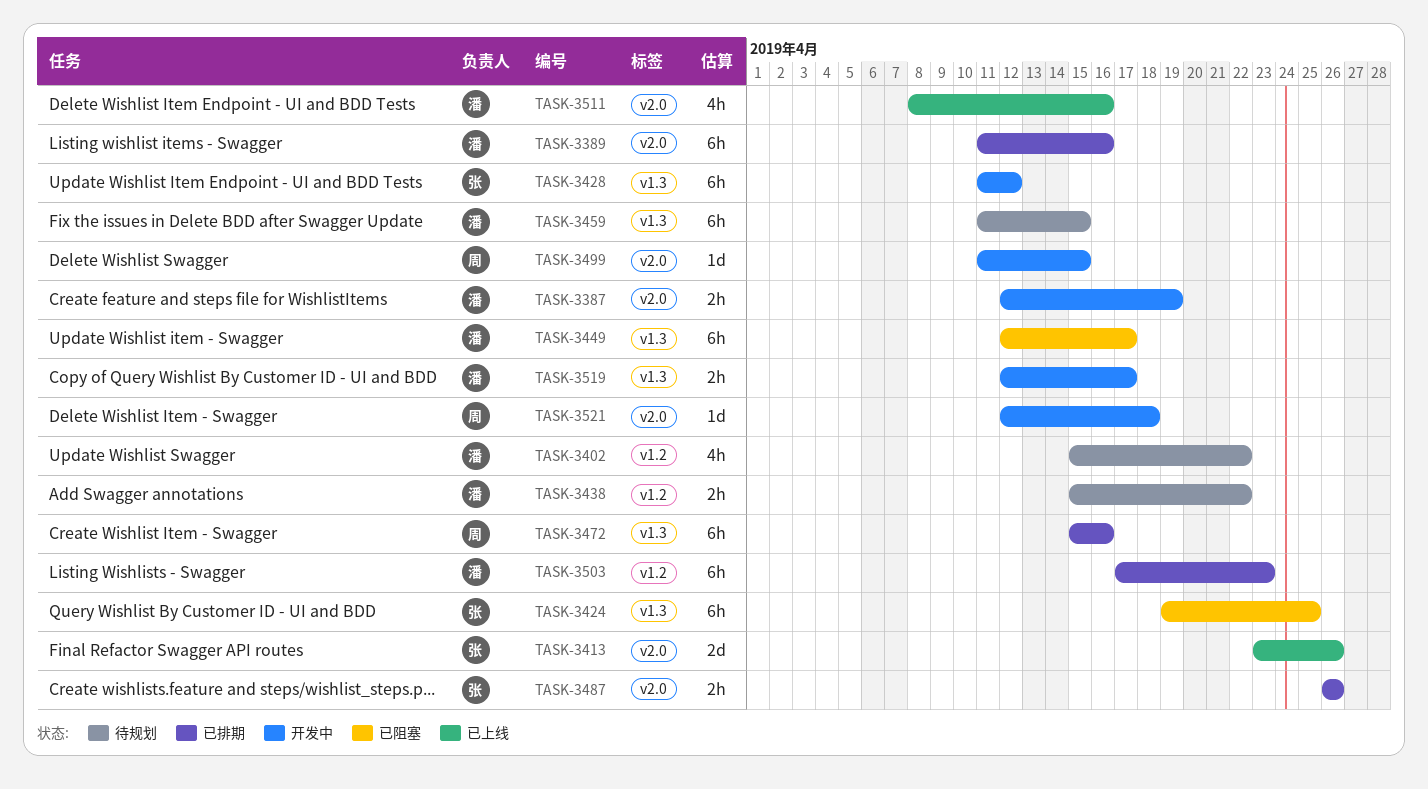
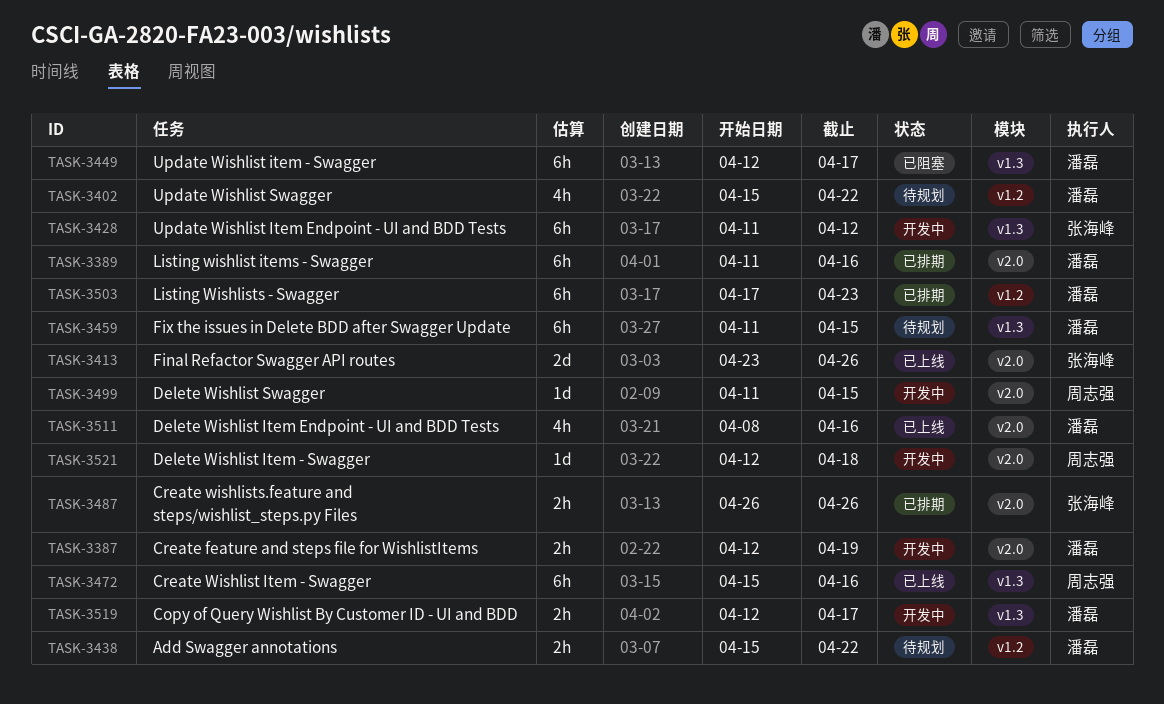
TASK-3424: present -> none
TASK-3472, status: 已排期 -> 已上线

